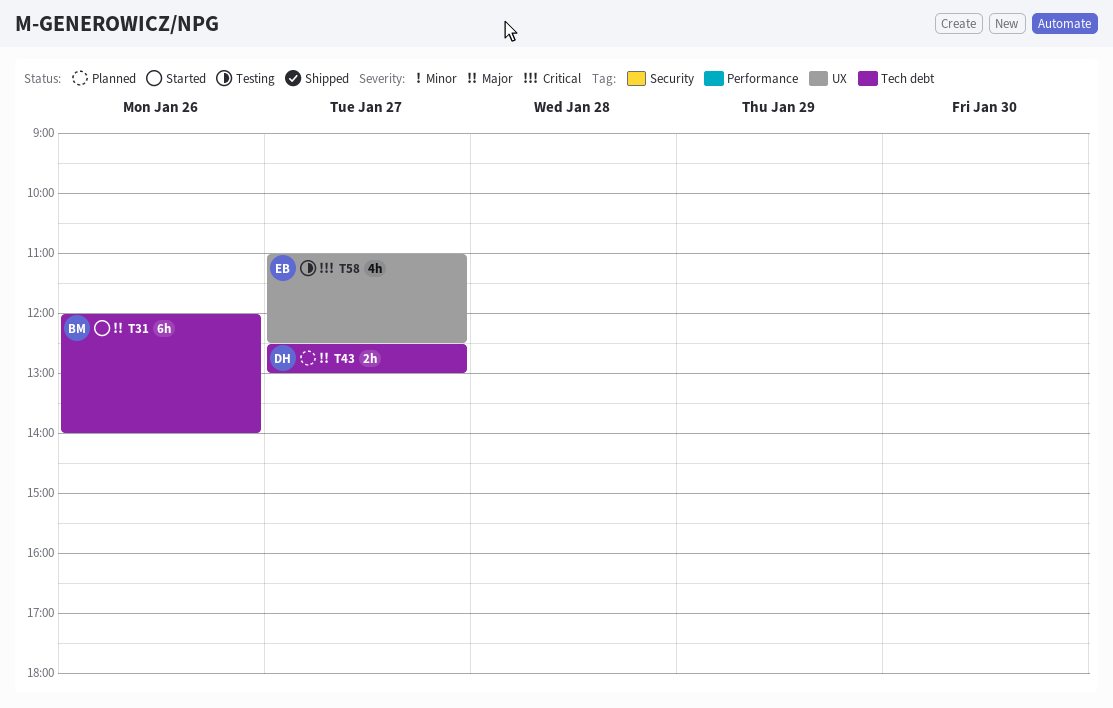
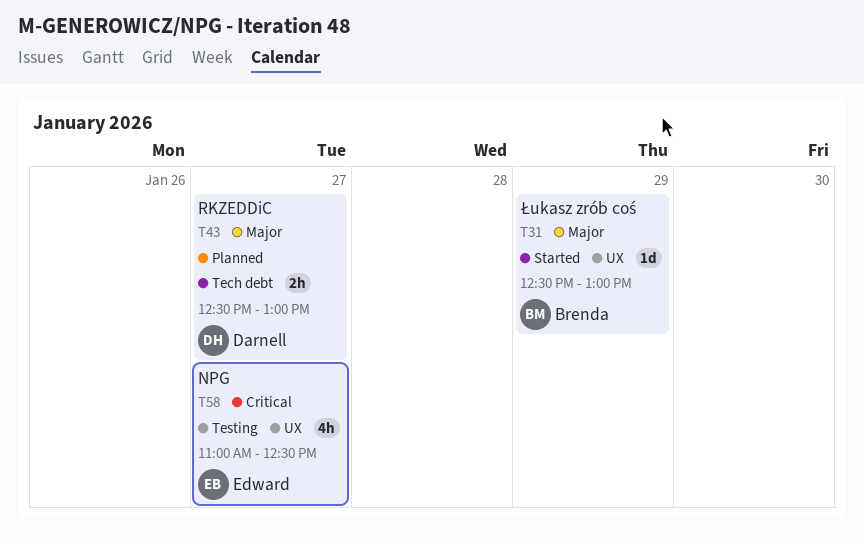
T31, label: Tech debt -> UX
T31, estimate: 6h -> 1d
T31, day: Jan 26 -> Jan 29
T31, begins: 12:00 -> 12:30
T31, ends: 14:00 -> 13:00

